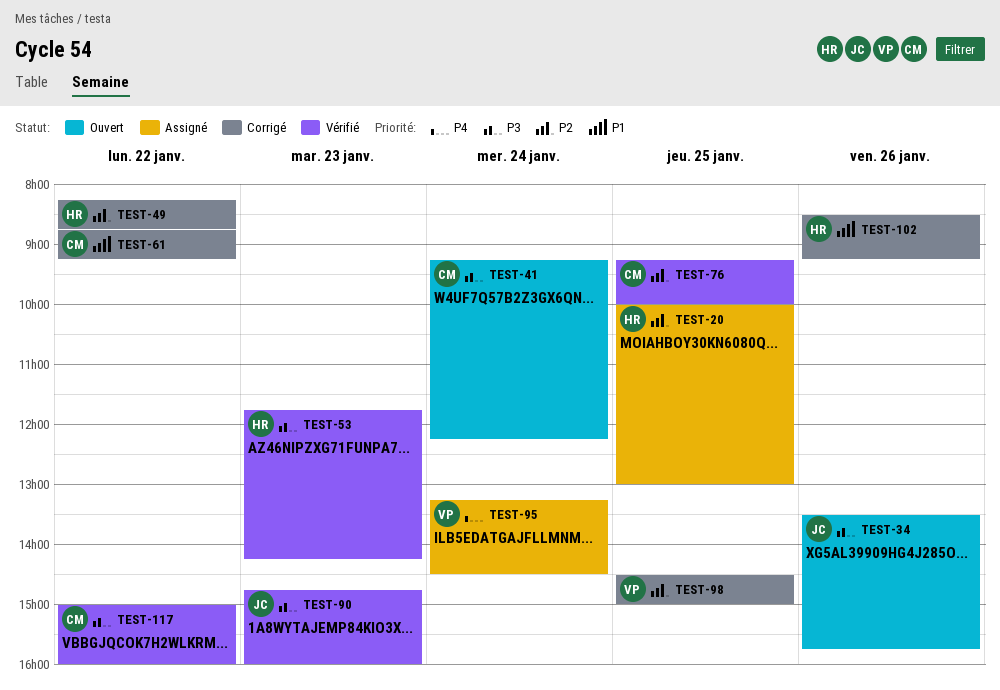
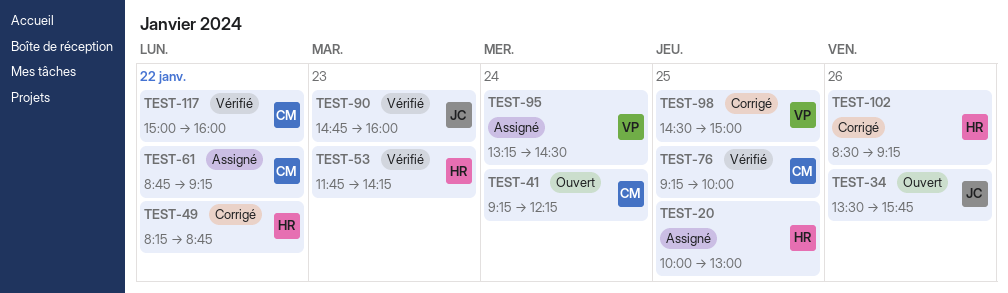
TEST-61, status: Corrigé -> Assigné

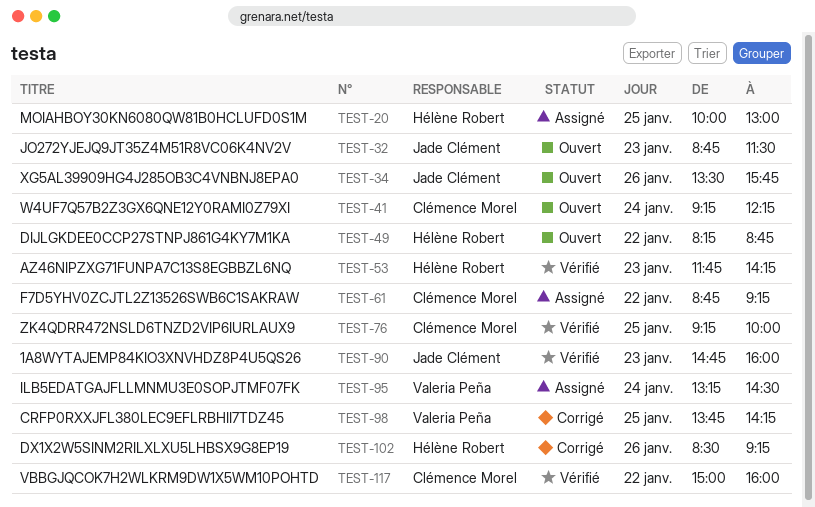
TEST-32: none -> present
TEST-49, status: Corrigé -> Ouvert
TEST-98, begins: 14:30 -> 13:45
TEST-98, ends: 15:00 -> 14:15

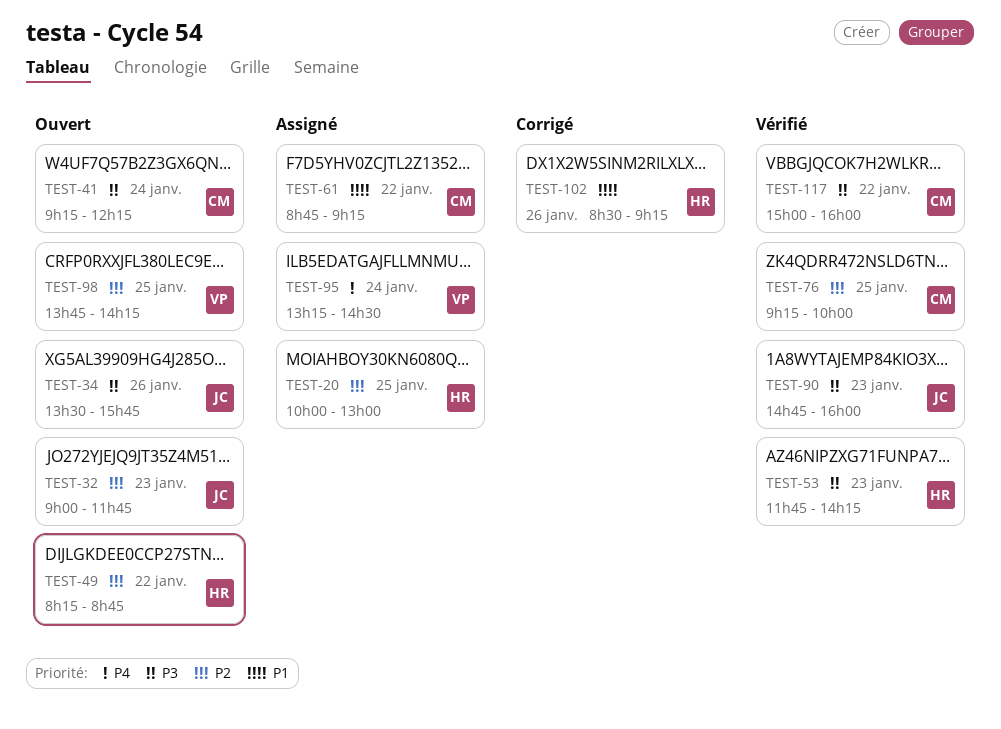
TEST-32, begins: 08:45 -> 09:00
TEST-32, ends: 11:30 -> 11:45
TEST-98, status: Corrigé -> Ouvert

